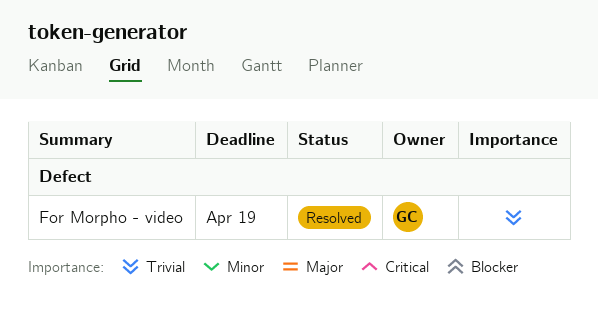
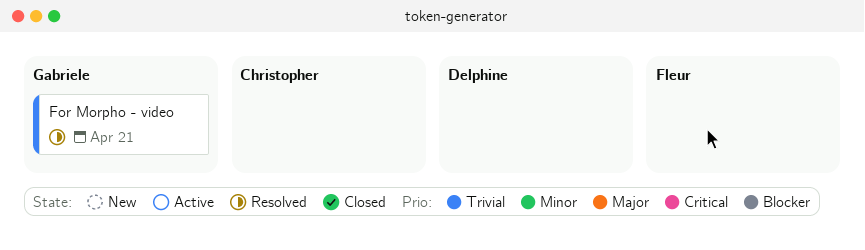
For Morpho - video, due: Apr 19 -> Apr 21

